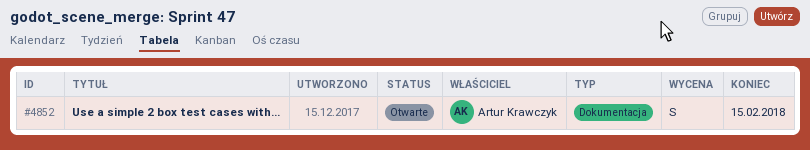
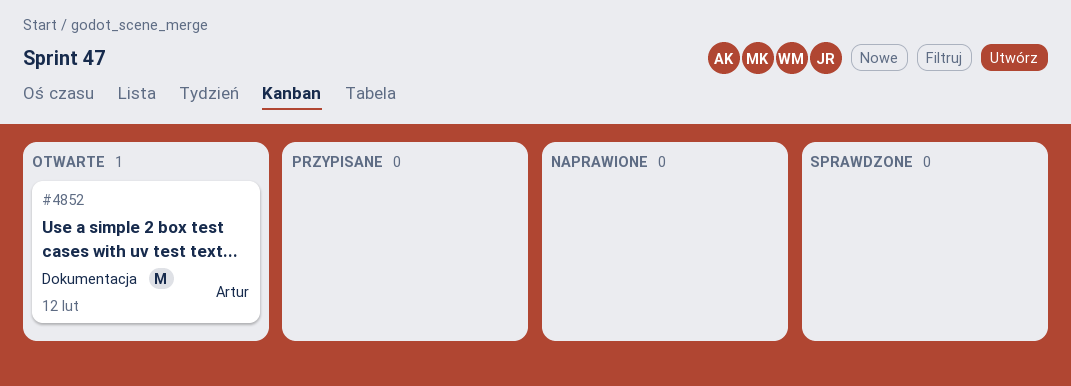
#4852, estimate: S -> M
#4852, due: Feb 15 -> Feb 12

